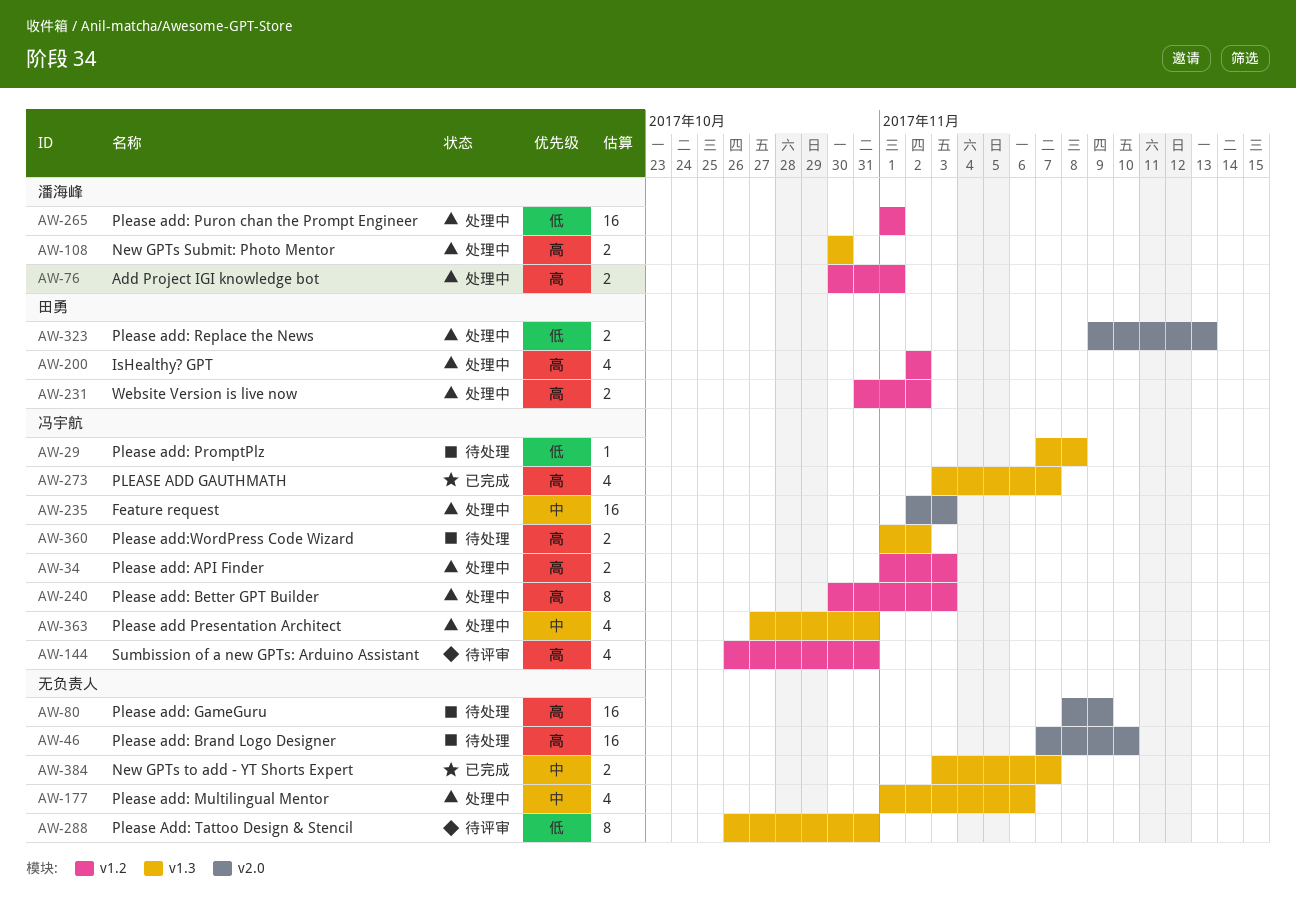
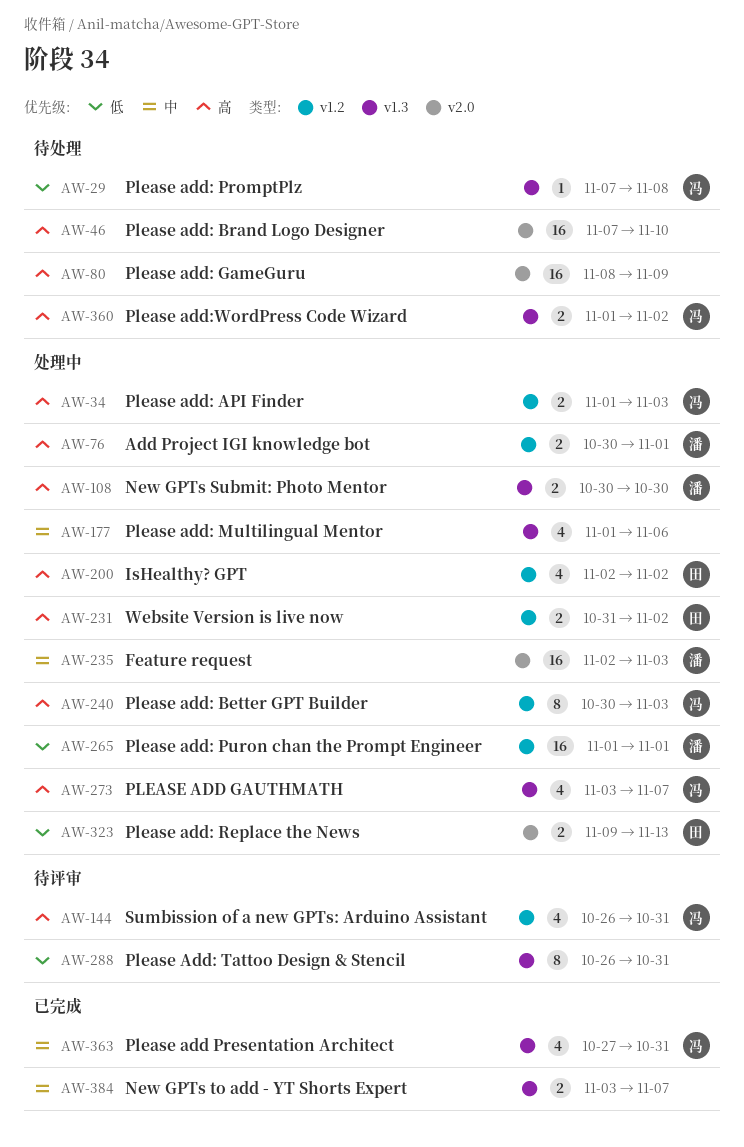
AW-235, owner: 冯宇航 -> 潘海峰
AW-273, status: 已完成 -> 处理中
AW-363, status: 处理中 -> 已完成

